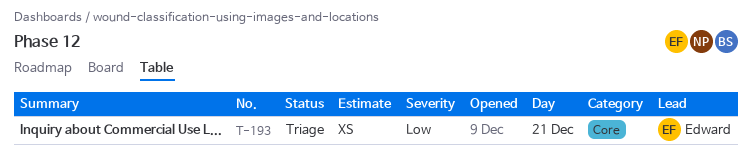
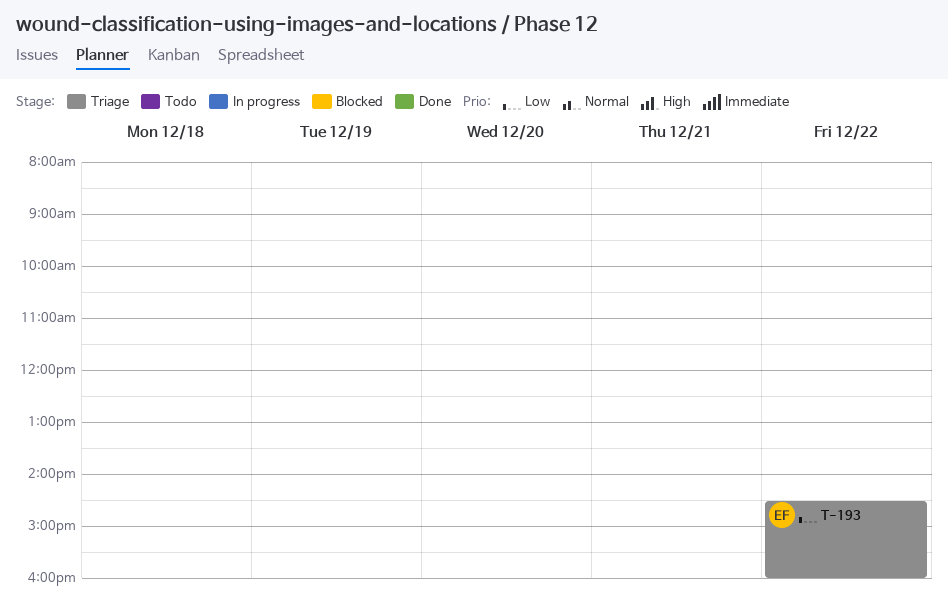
T-193, day: Dec 21 -> Dec 22

